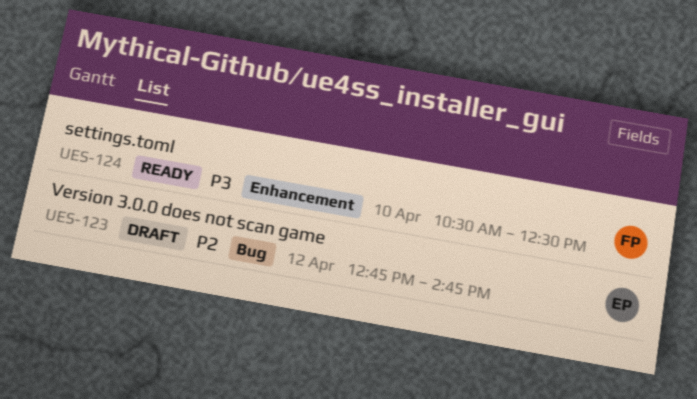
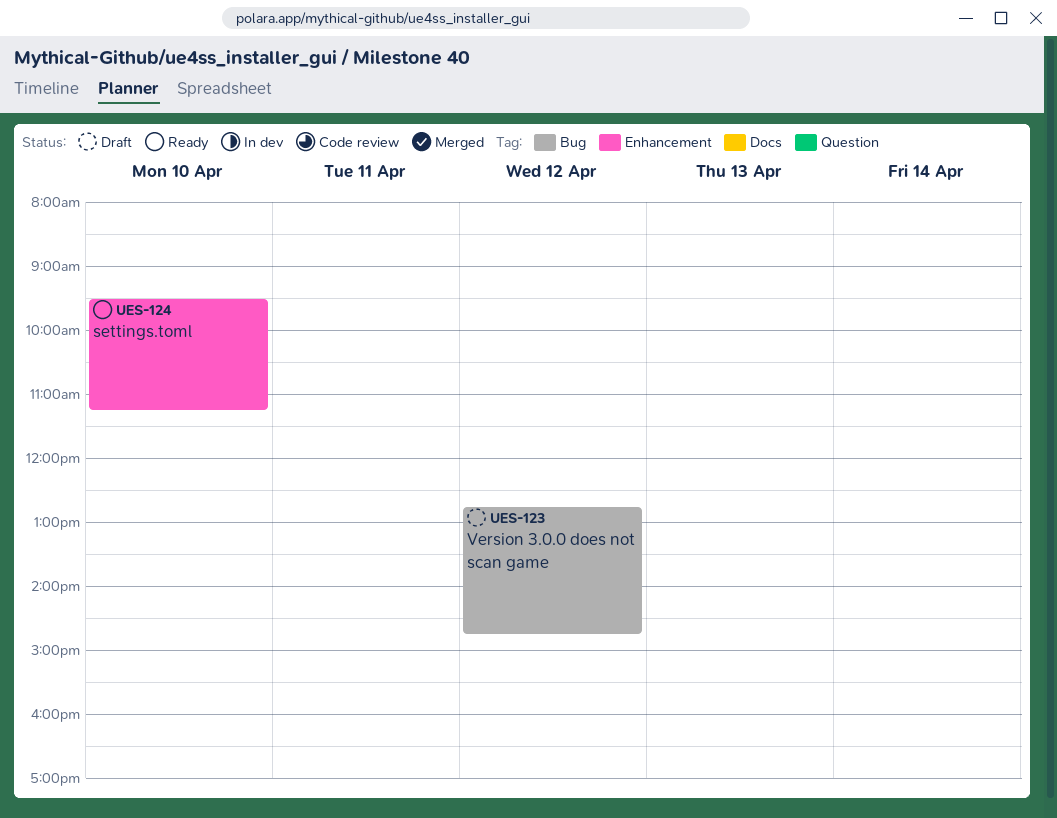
UES-124, begins: 10:30 -> 09:30
UES-124, ends: 12:30 -> 11:15

